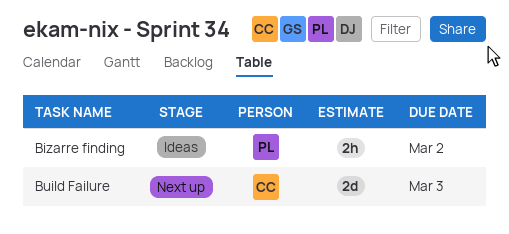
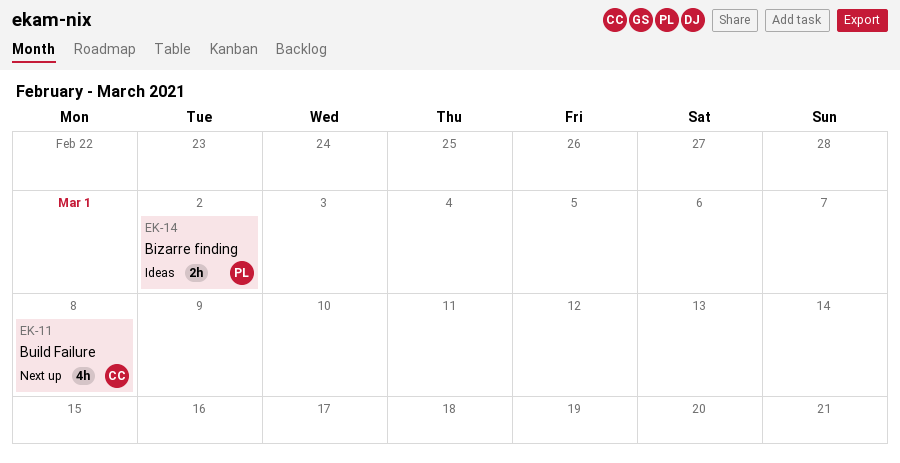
Build Failure, estimate: 2d -> 4h
Build Failure, due: Mar 3 -> Mar 8

